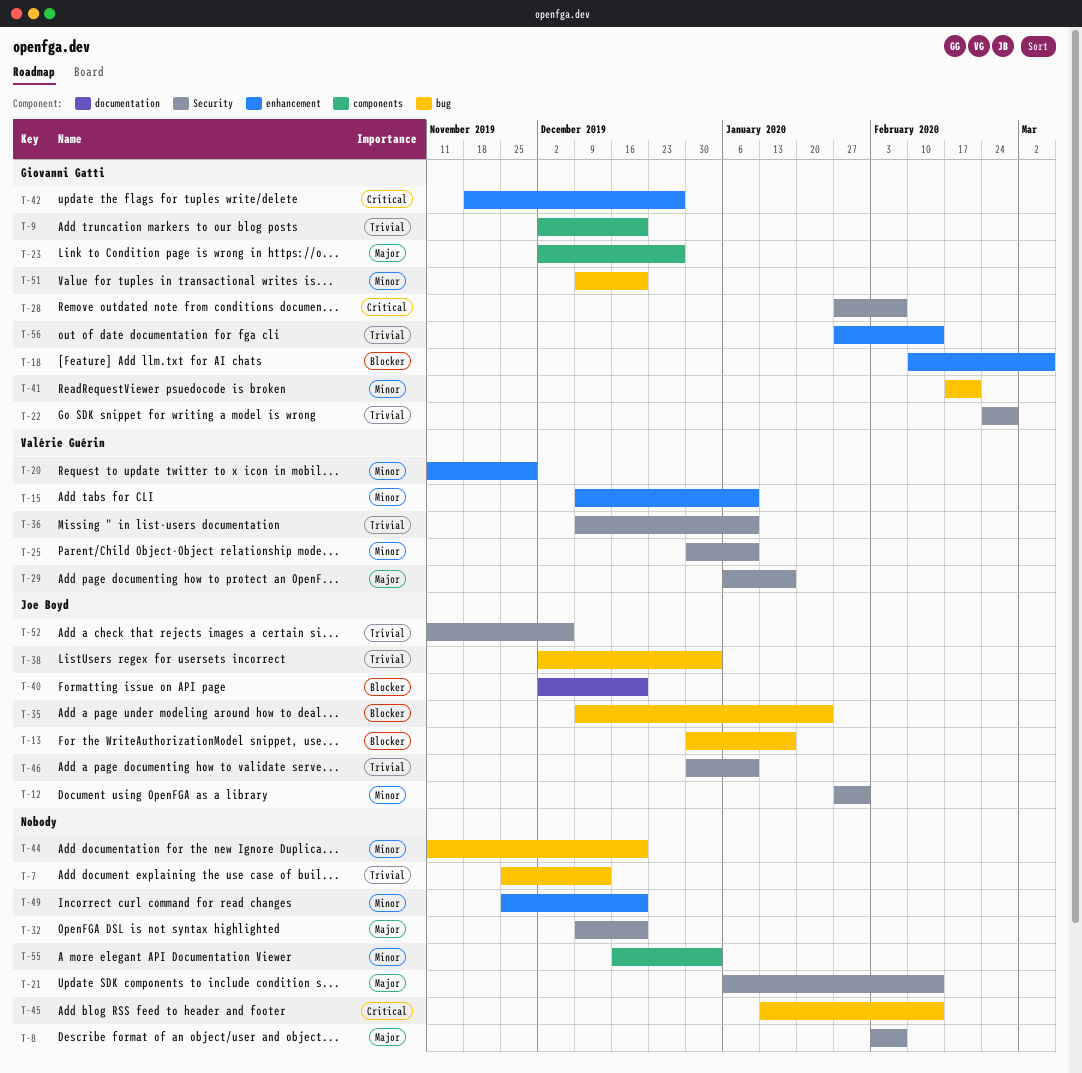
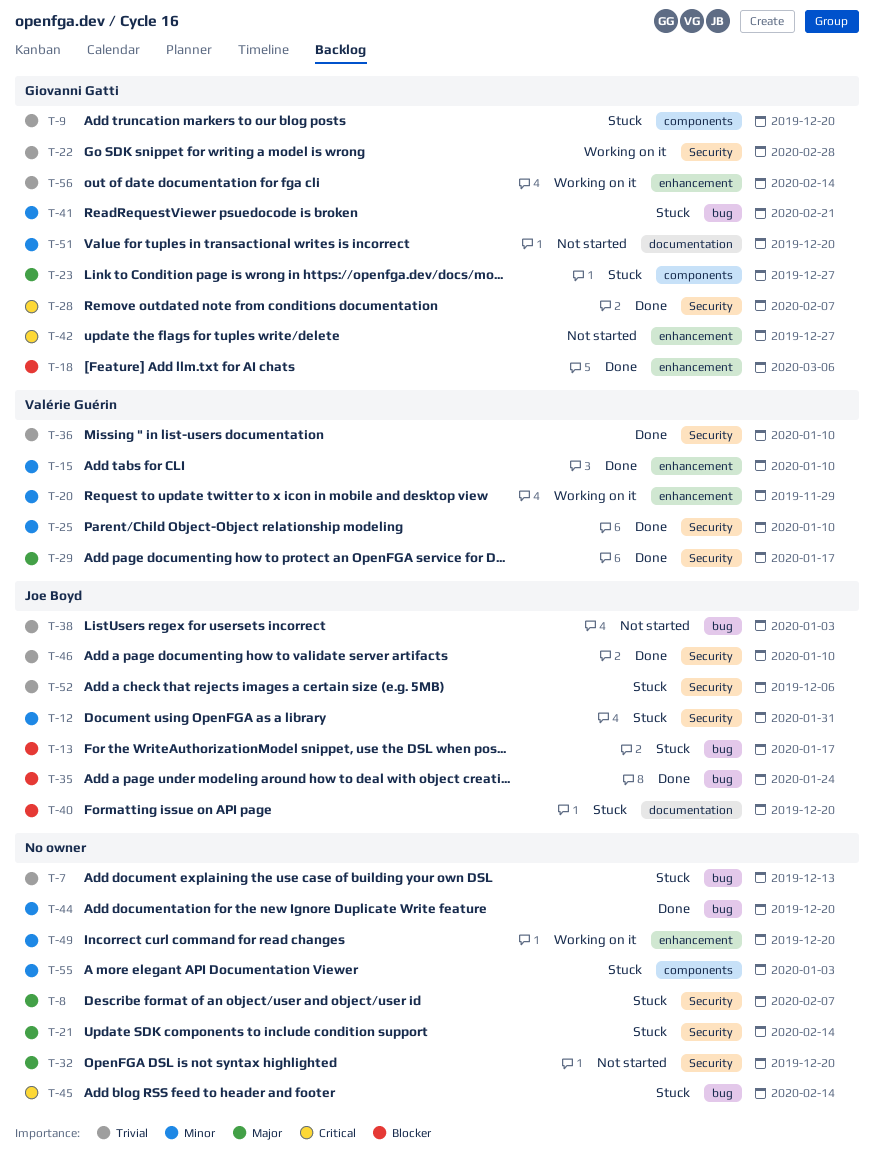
T-51, label: bug -> documentation

